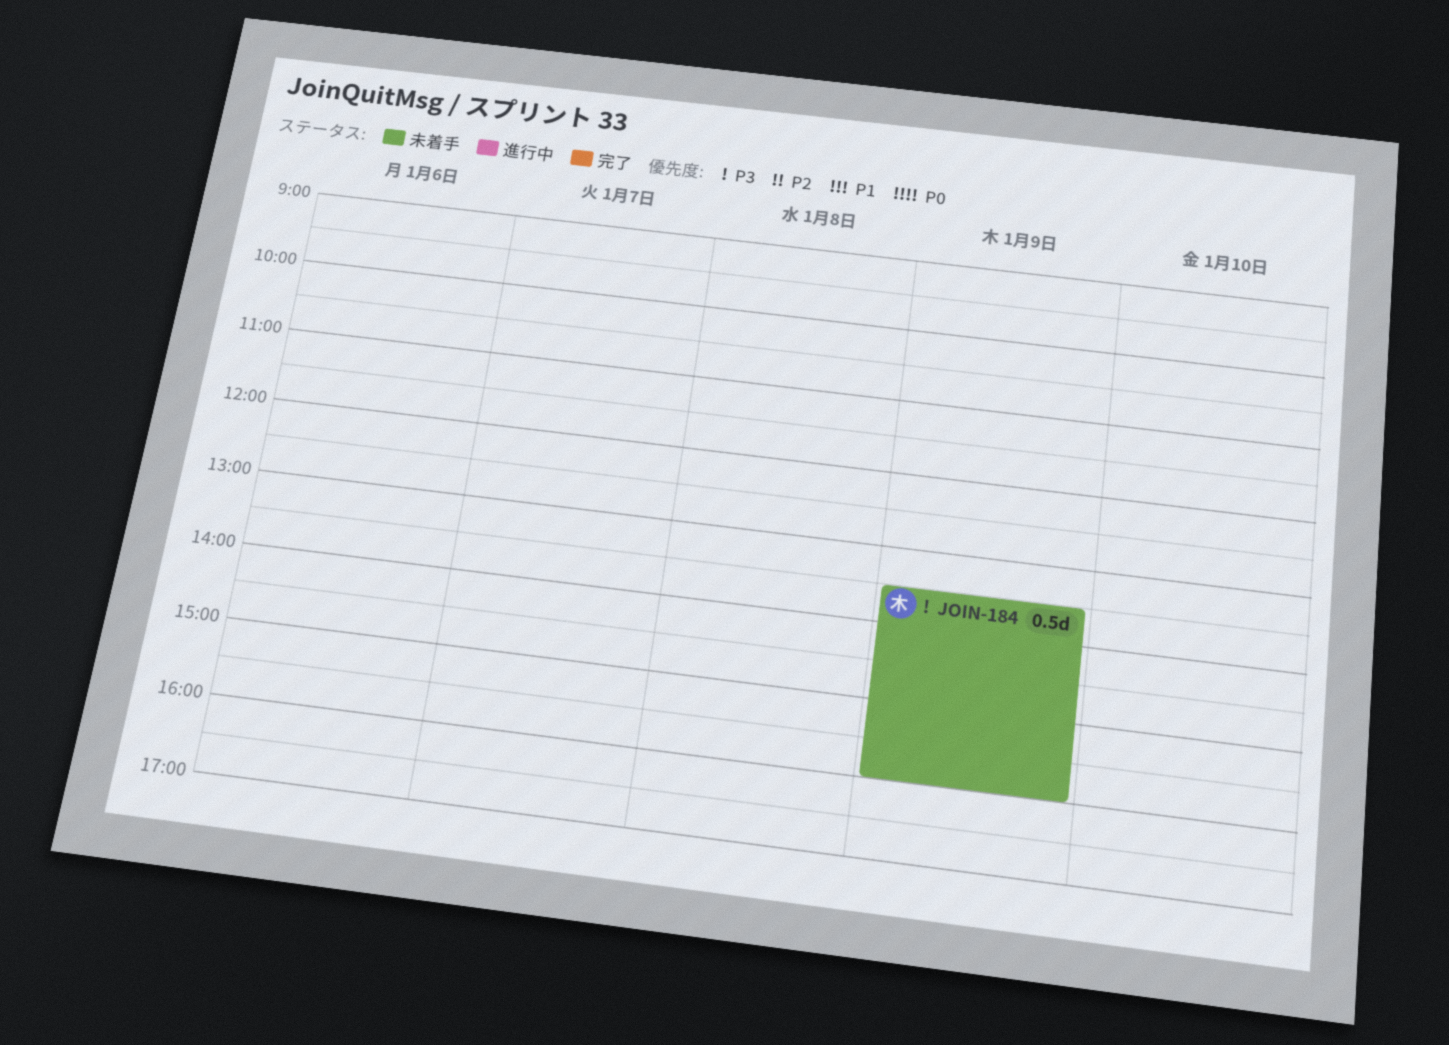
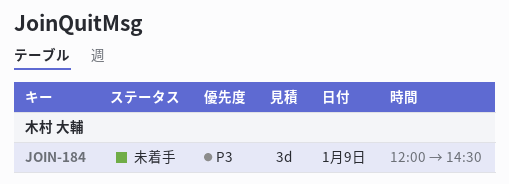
JOIN-184, estimate: 0.5d -> 3d
JOIN-184, begins: 13:30 -> 12:00
JOIN-184, ends: 16:00 -> 14:30

